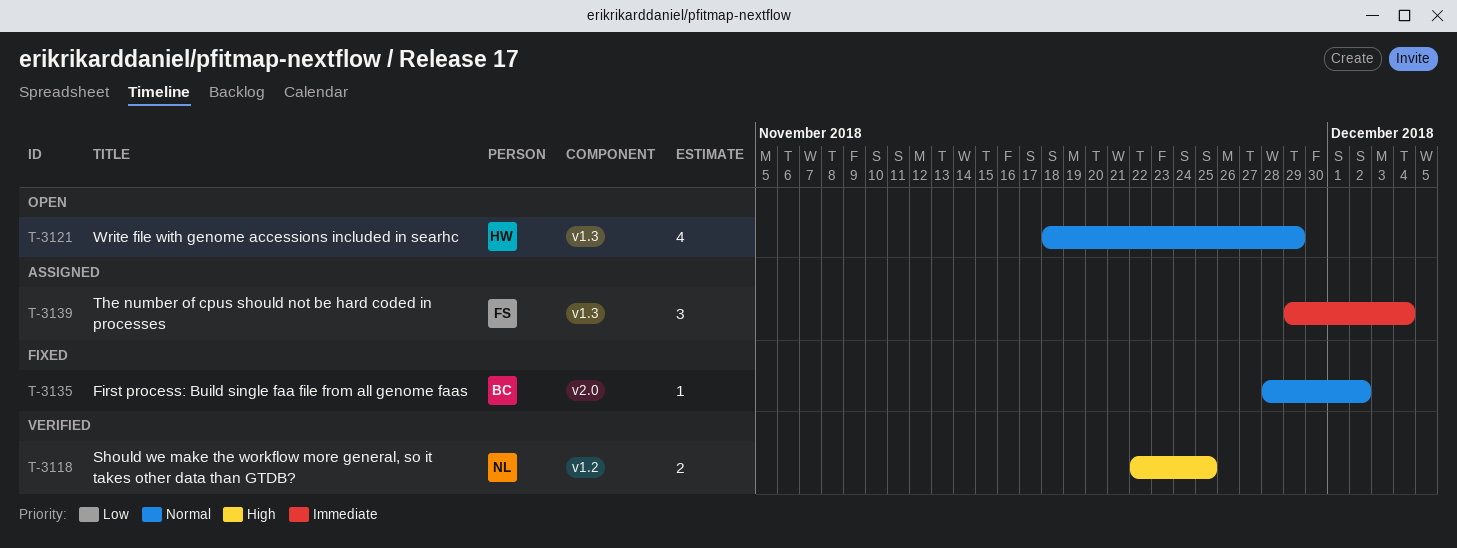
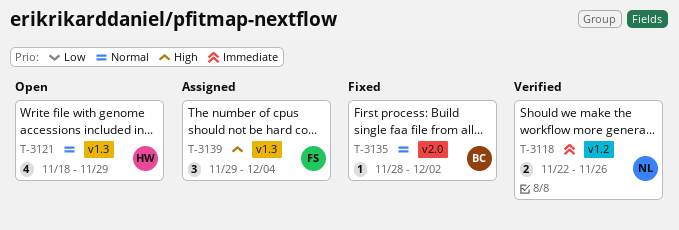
T-3118, priority: High -> Immediate
T-3118, due: Nov 25 -> Nov 26
T-3139, priority: Immediate -> High

